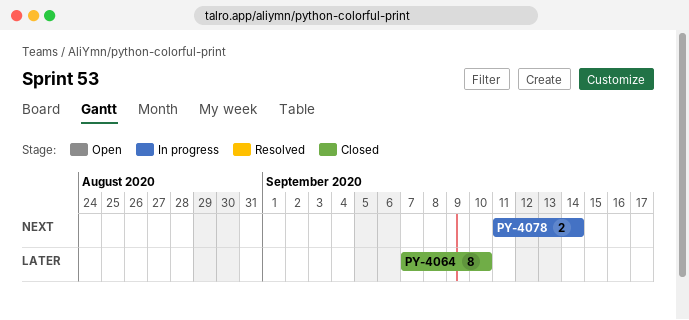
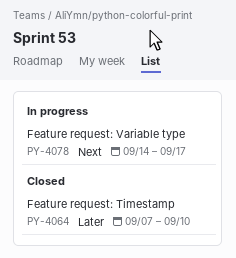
PY-4078, start: Sep 11 -> Sep 14
PY-4078, due: Sep 14 -> Sep 17

